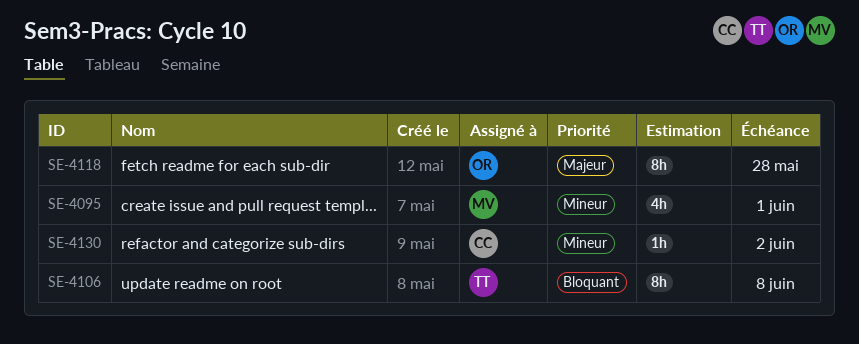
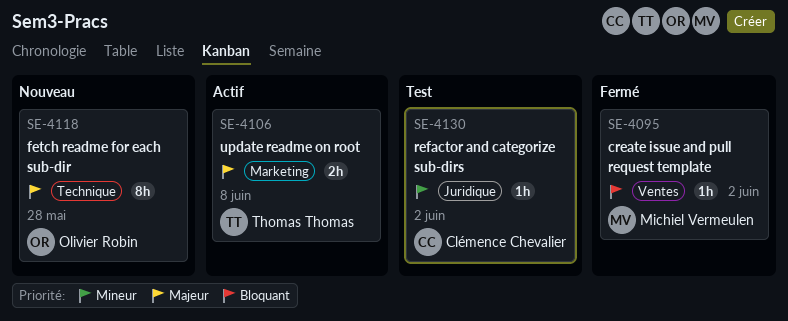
SE-4095, priority: Mineur -> Bloquant
SE-4095, estimate: 4h -> 1h
SE-4095, due: Jun 1 -> Jun 2
SE-4106, priority: Bloquant -> Majeur
SE-4106, estimate: 8h -> 2h

